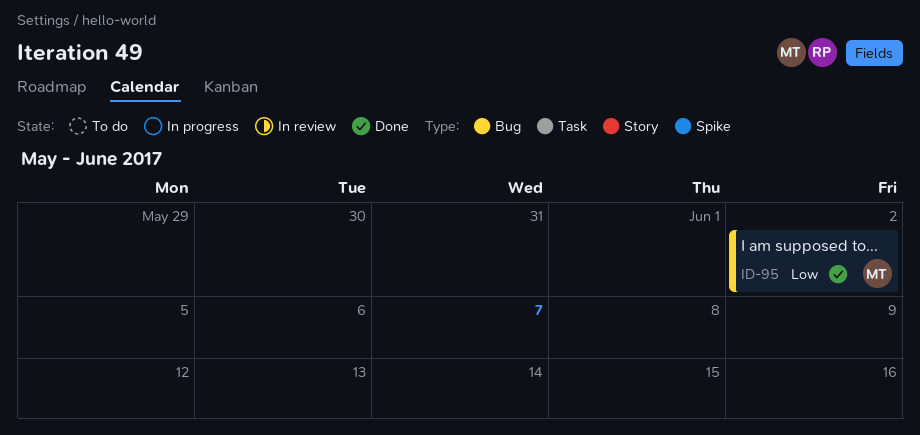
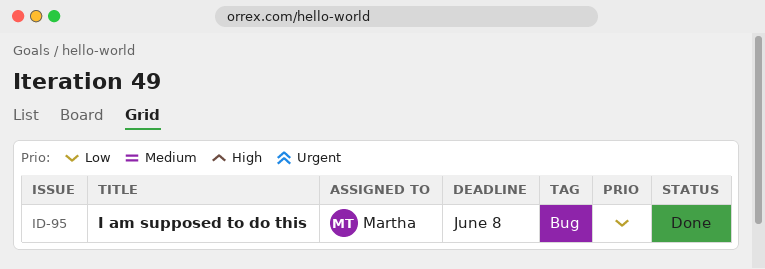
ID-95, due: Jun 2 -> Jun 8

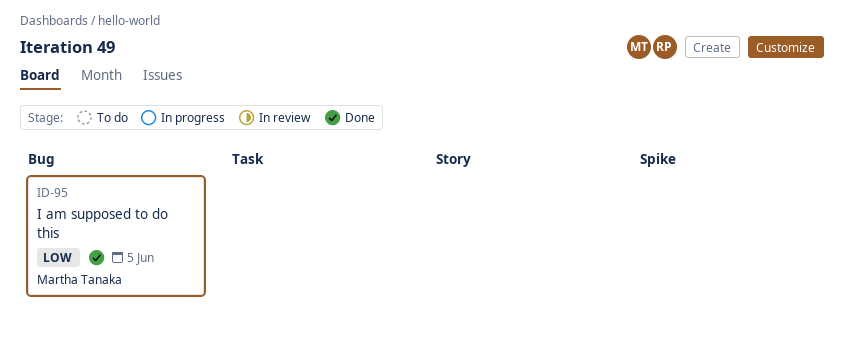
ID-95, due: Jun 8 -> Jun 5

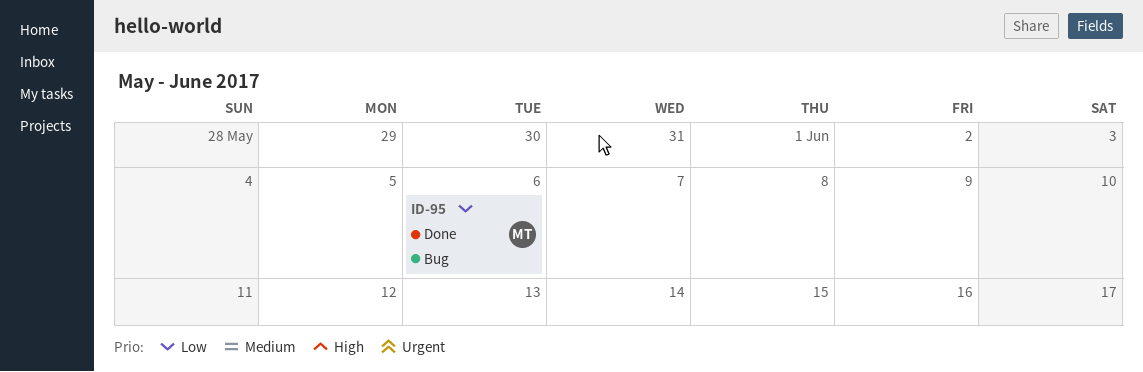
ID-95, due: Jun 5 -> Jun 6

